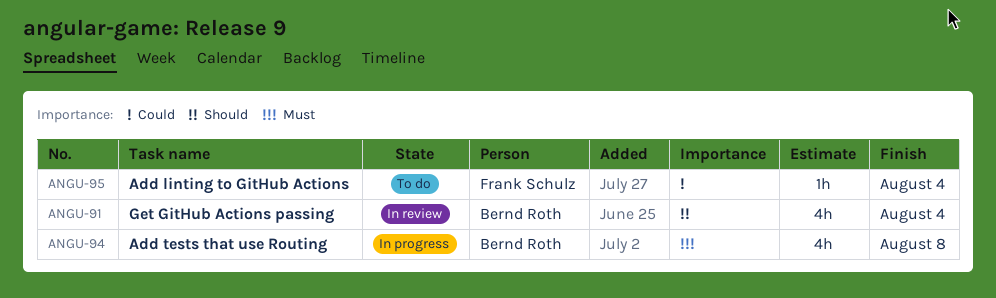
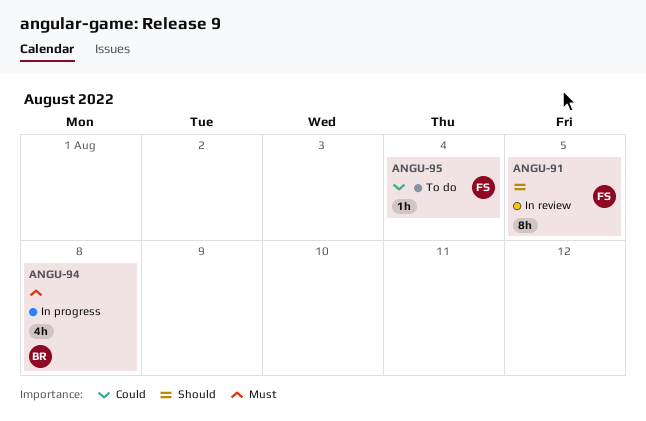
ANGU-91, owner: Bernd Roth -> Frank Schulz
ANGU-91, estimate: 4h -> 8h
ANGU-91, due: Aug 4 -> Aug 5

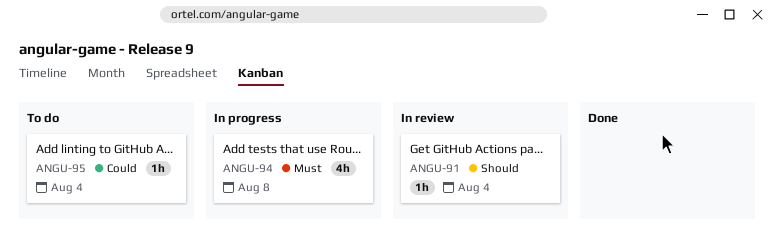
ANGU-91, estimate: 8h -> 1h
ANGU-91, due: Aug 5 -> Aug 4

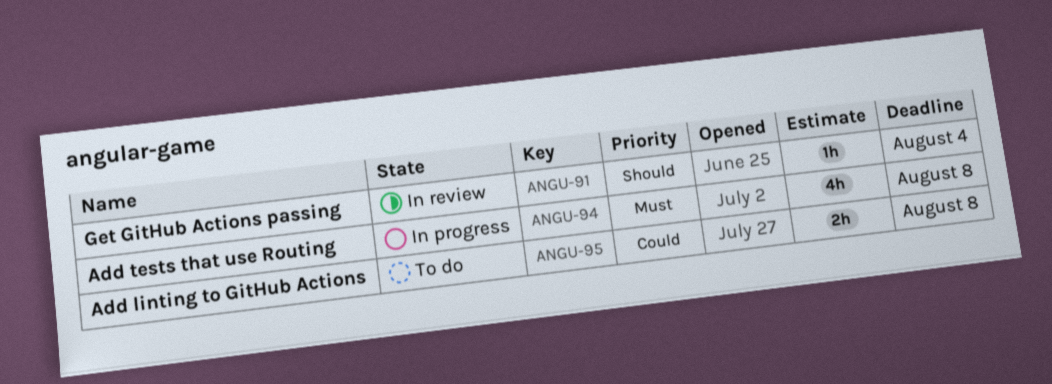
ANGU-95, estimate: 1h -> 2h
ANGU-95, due: Aug 4 -> Aug 8

